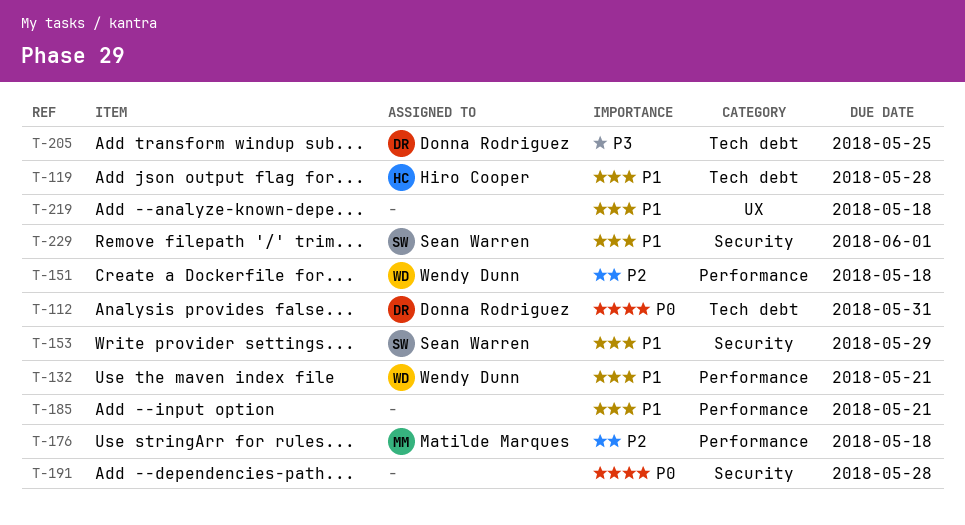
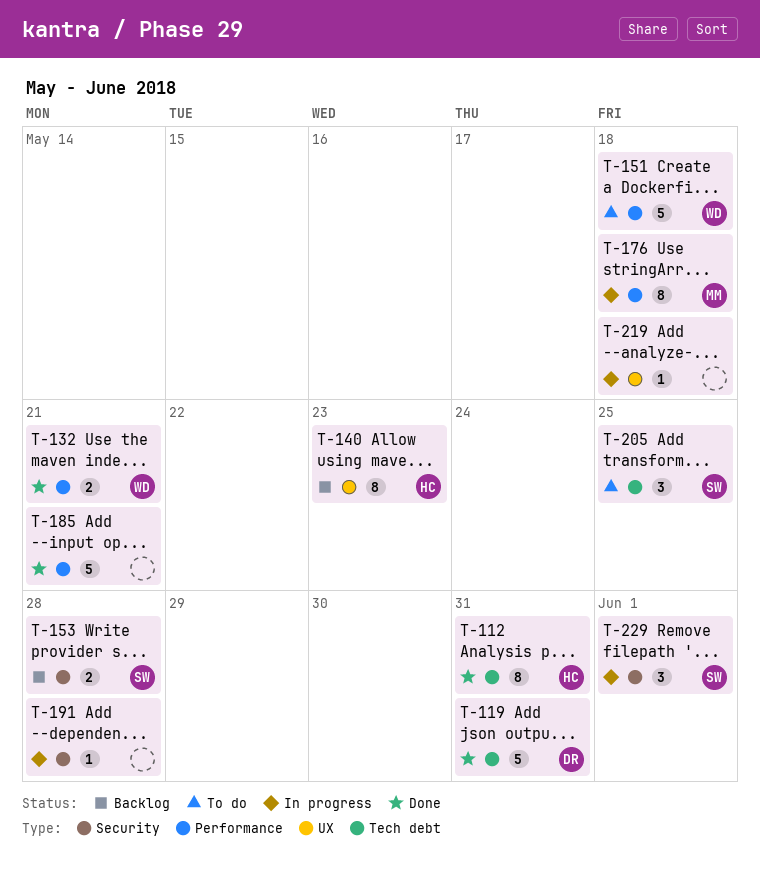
T-112, owner: Donna Rodriguez -> Hiro Cooper
T-119, owner: Hiro Cooper -> Donna Rodriguez
T-119, due: May 28 -> May 31
T-140: none -> present
T-153, due: May 29 -> May 28
T-205, owner: Donna Rodriguez -> Sean Warren

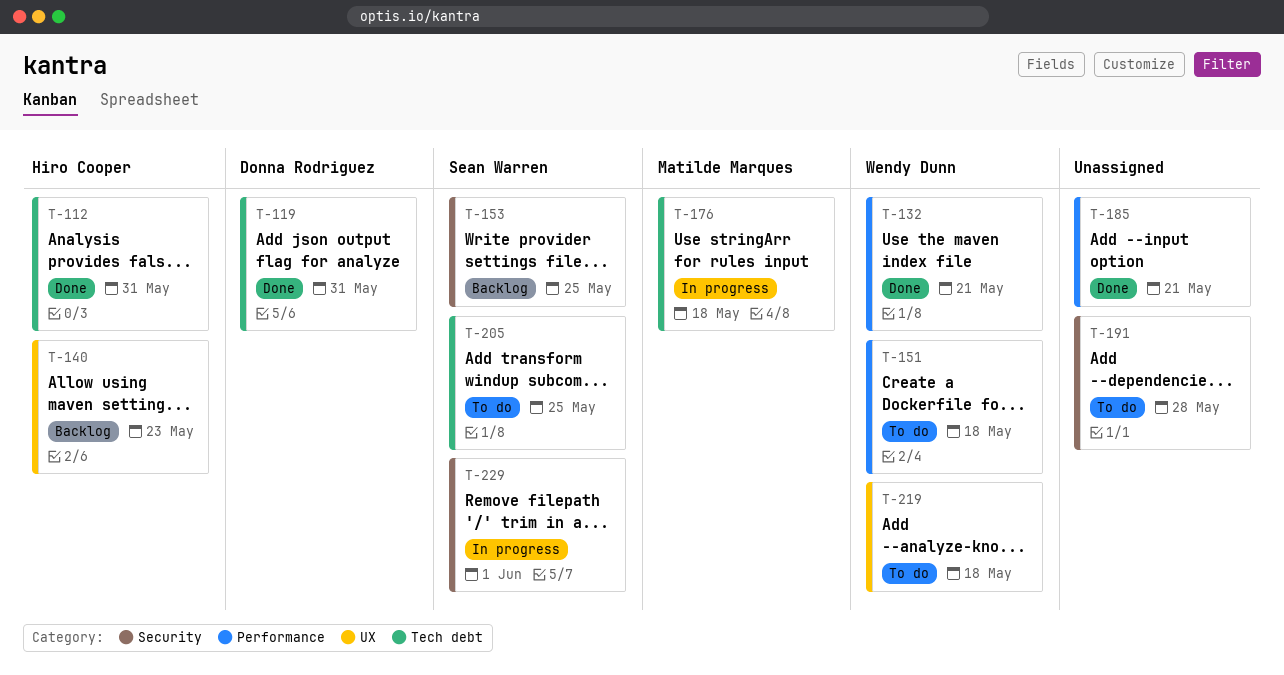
T-153, due: May 28 -> May 25
T-176, label: Performance -> Tech debt
T-191, status: In progress -> To do
T-219, status: In progress -> To do
T-219, owner: none -> Wendy Dunn

